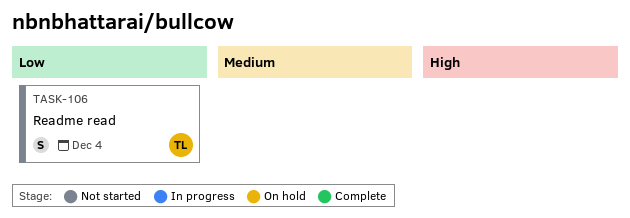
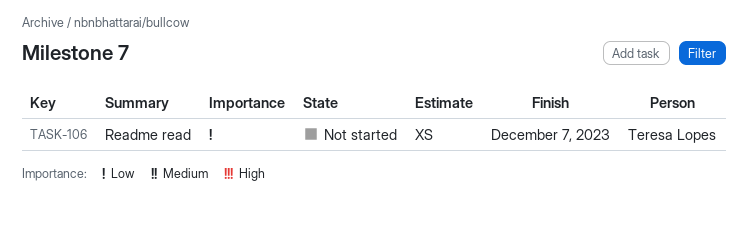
TASK-106, estimate: S -> XS
TASK-106, due: Dec 4 -> Dec 7

